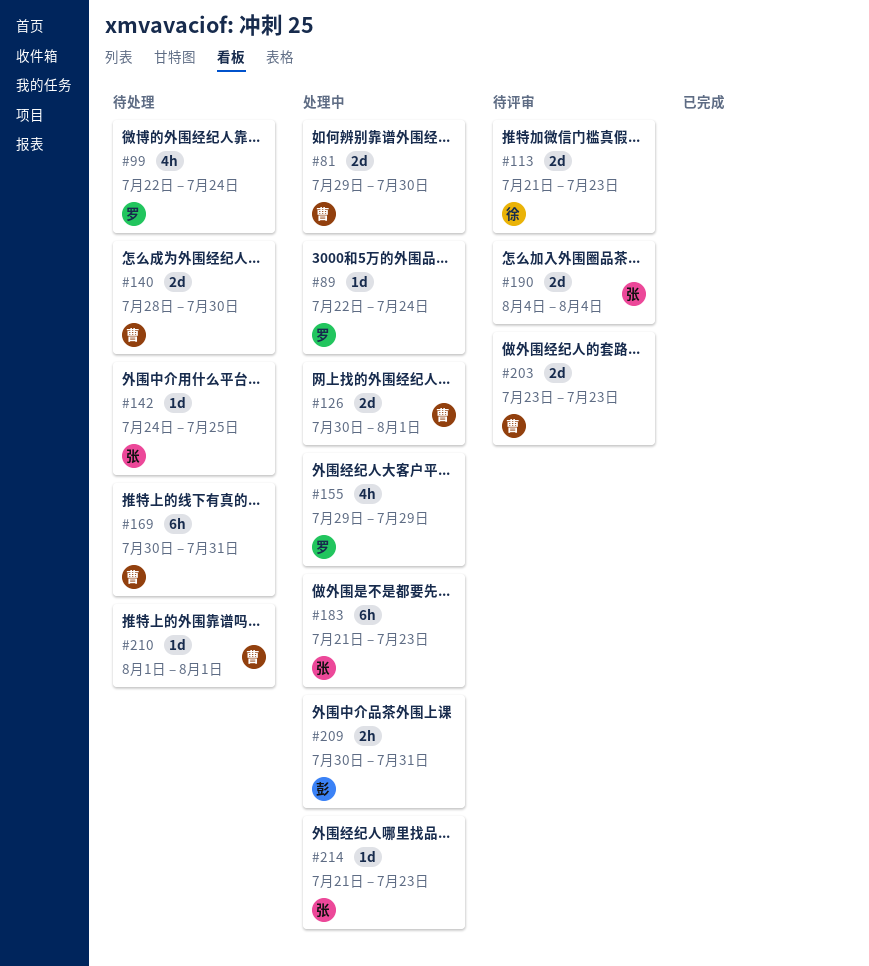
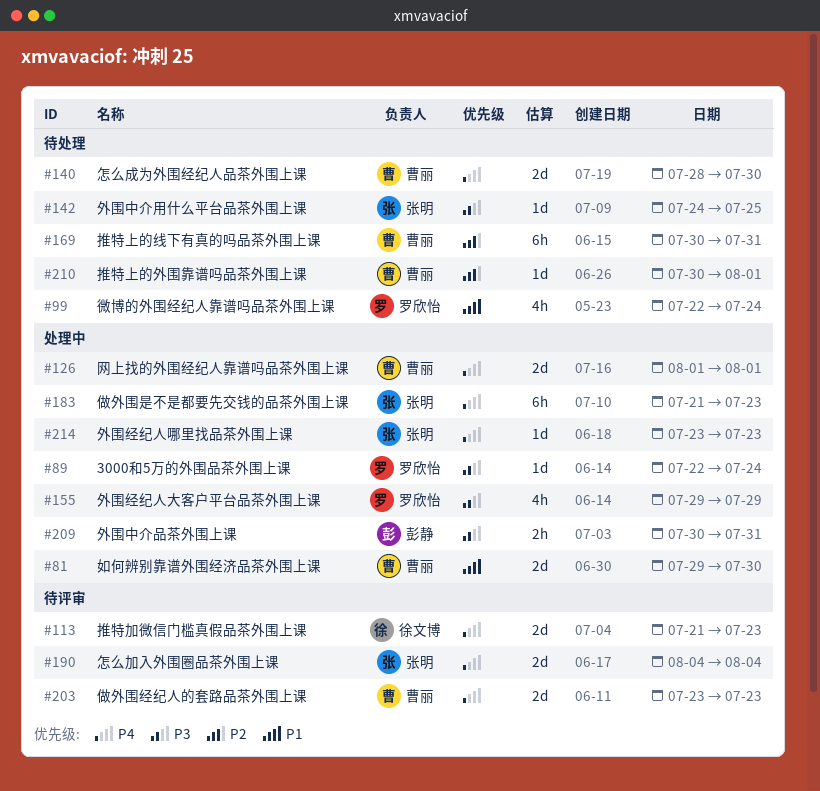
#126, start: Jul 30 -> Aug 1
#210, start: Aug 1 -> Jul 30
#214, start: Jul 21 -> Jul 23

